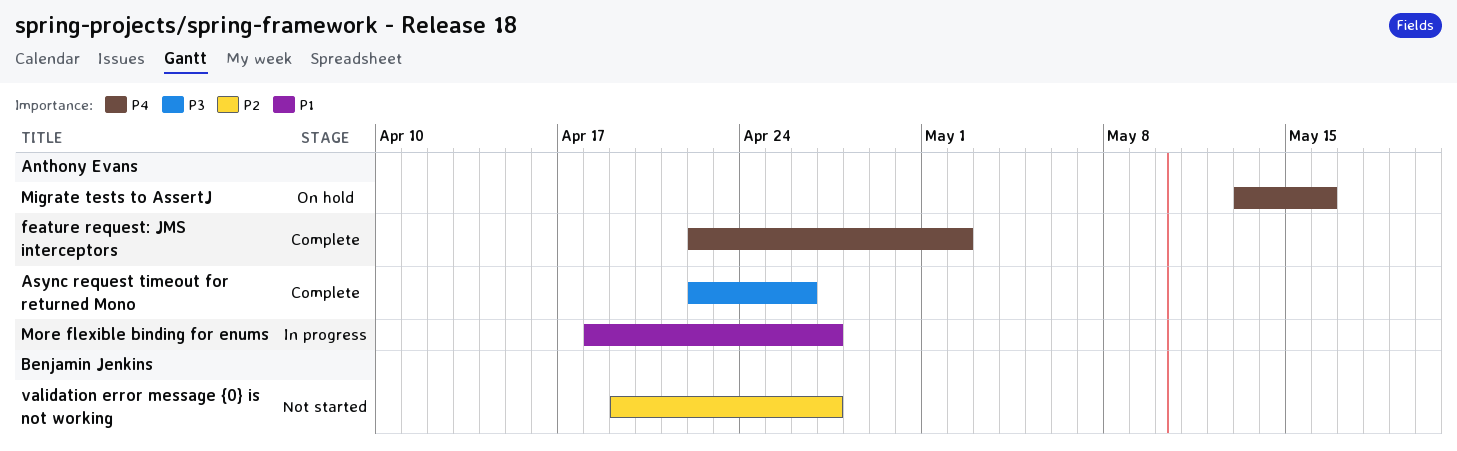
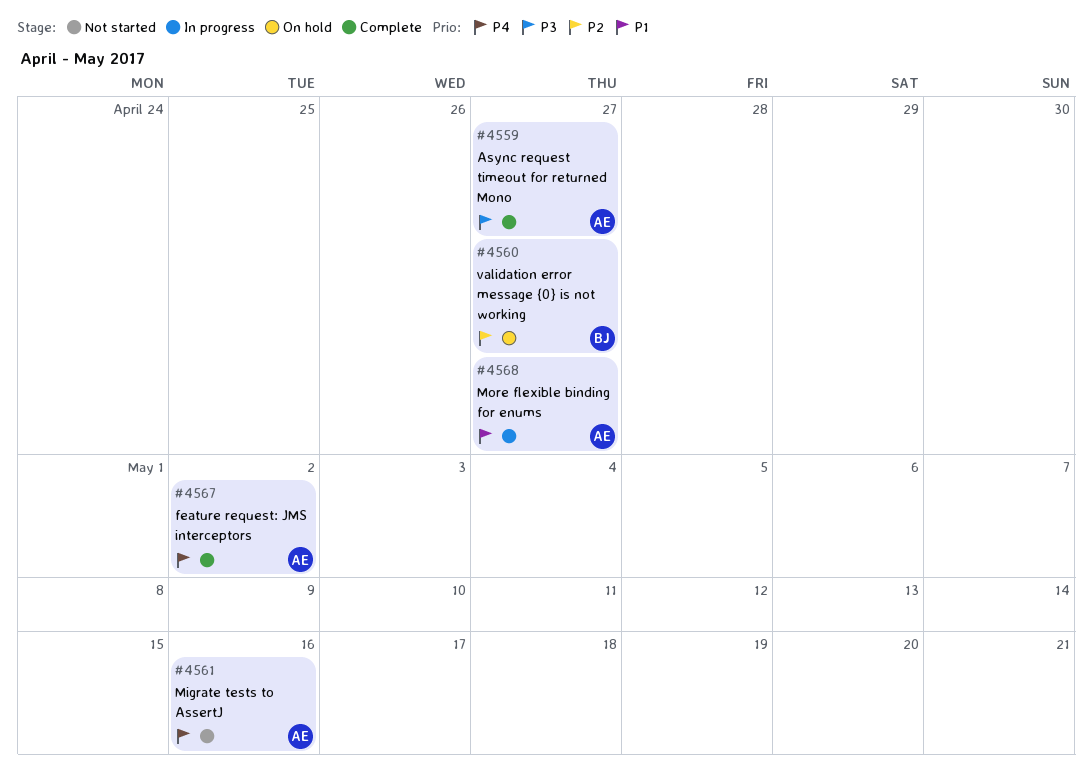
Async request timeout for returned Mono, due: Apr 26 -> Apr 27
Migrate tests to AssertJ, status: On hold -> Not started
validation error message {0} is not working, status: Not started -> On hold

